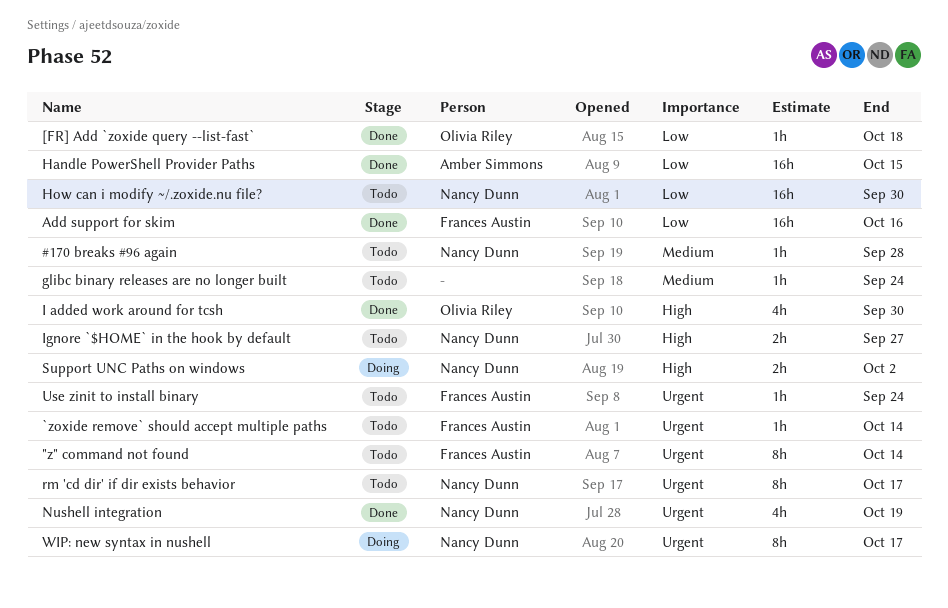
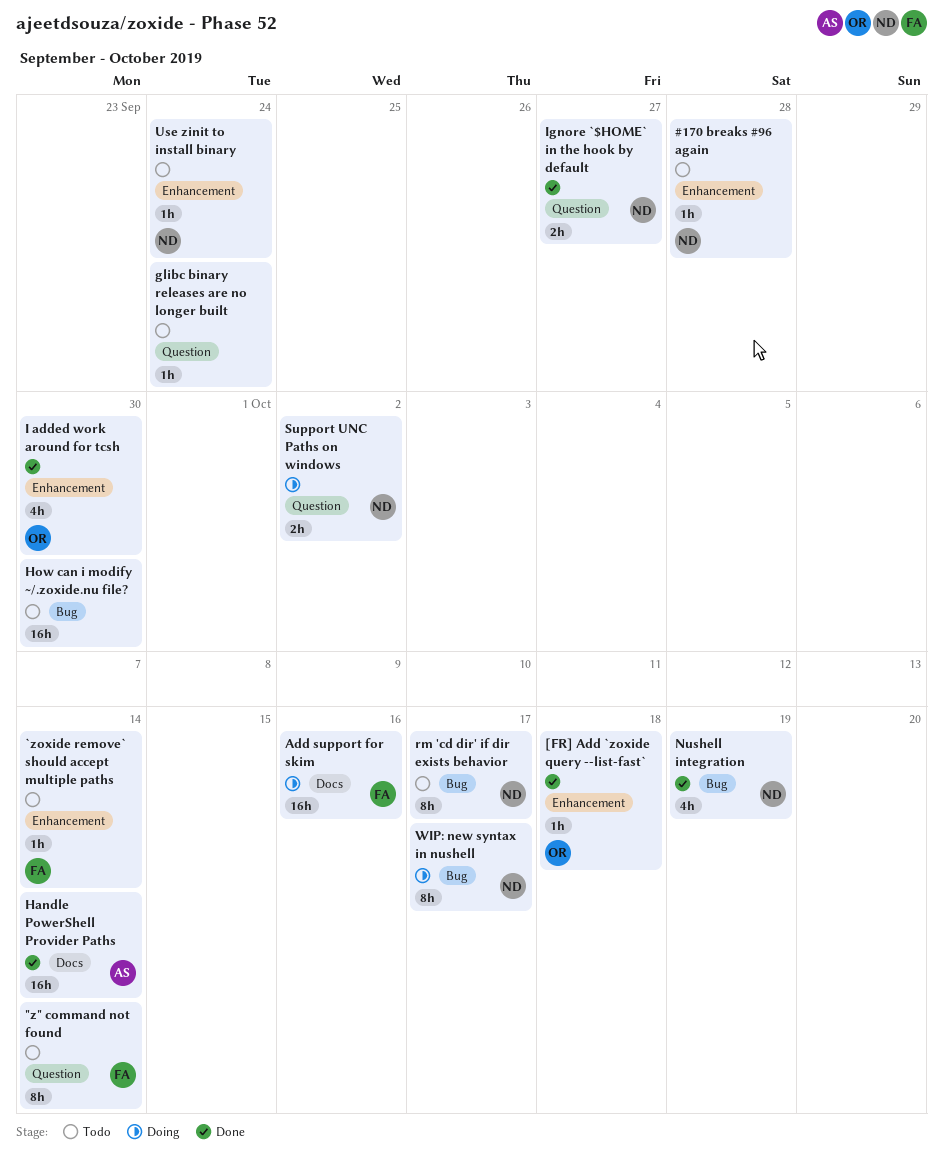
Add support for skim, status: Done -> Doing
Handle PowerShell Provider Paths, due: Oct 15 -> Oct 14
How can i modify ~/.zoxide.nu file?, owner: Nancy Dunn -> none
Ignore `$HOME` in the hook by default, status: Todo -> Done
Use zinit to install binary, owner: Frances Austin -> Nancy Dunn

